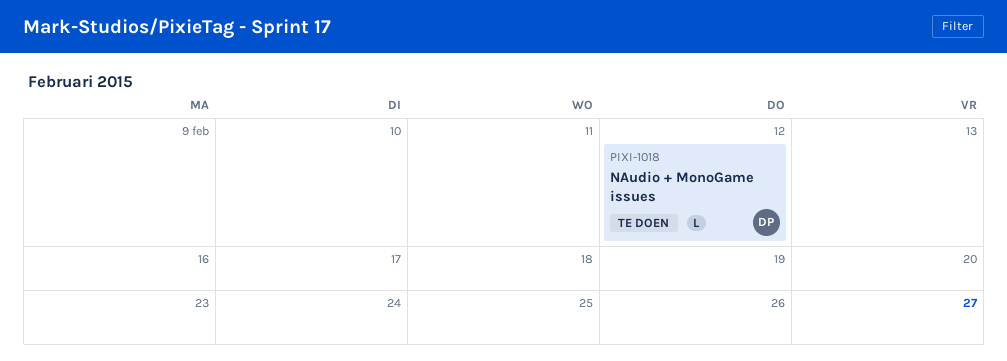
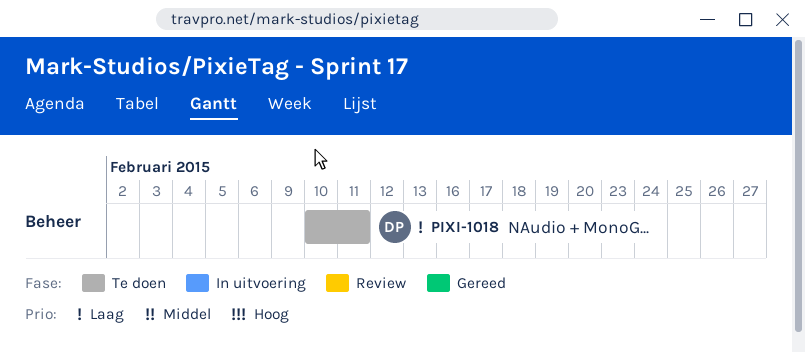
PIXI-1018, due: Feb 12 -> Feb 11

